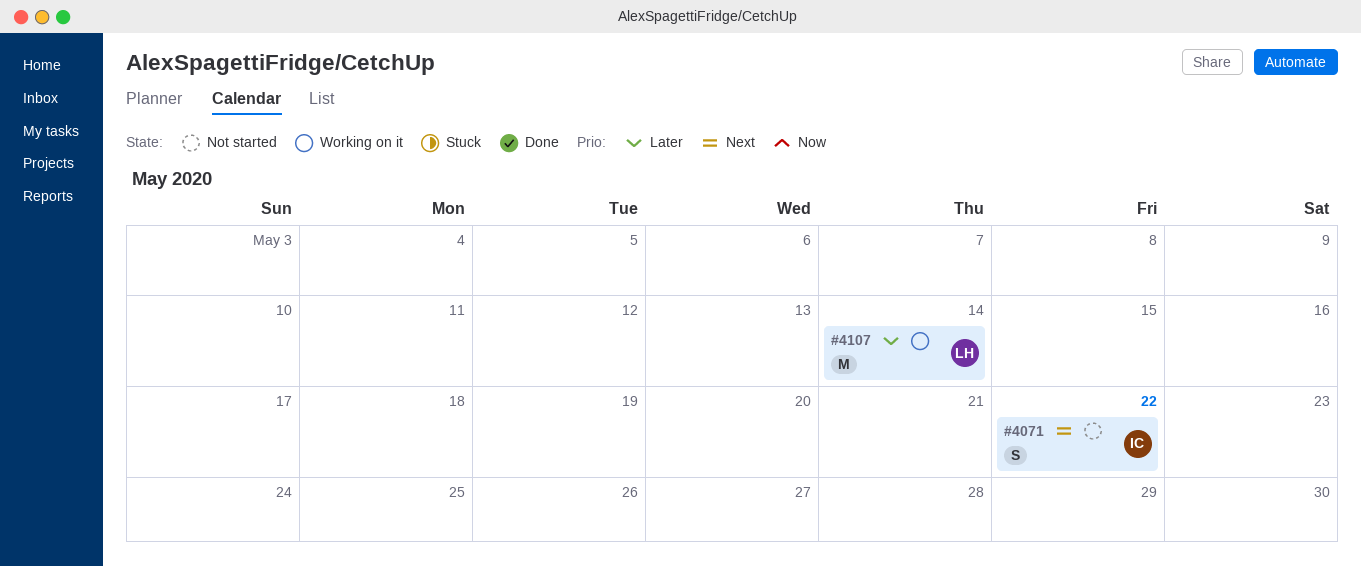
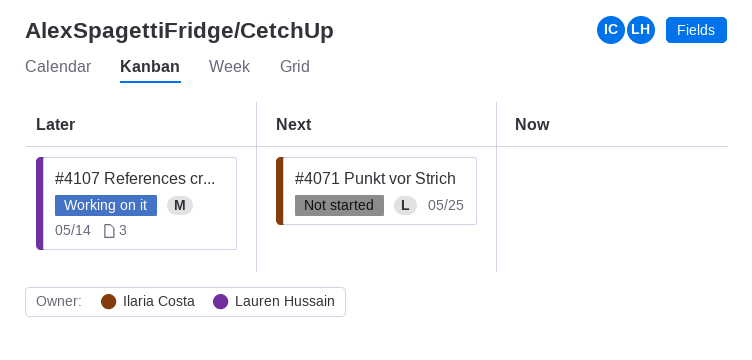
#4071, estimate: S -> L
#4071, due: May 22 -> May 25

